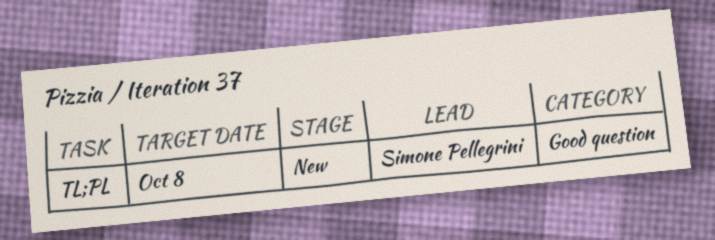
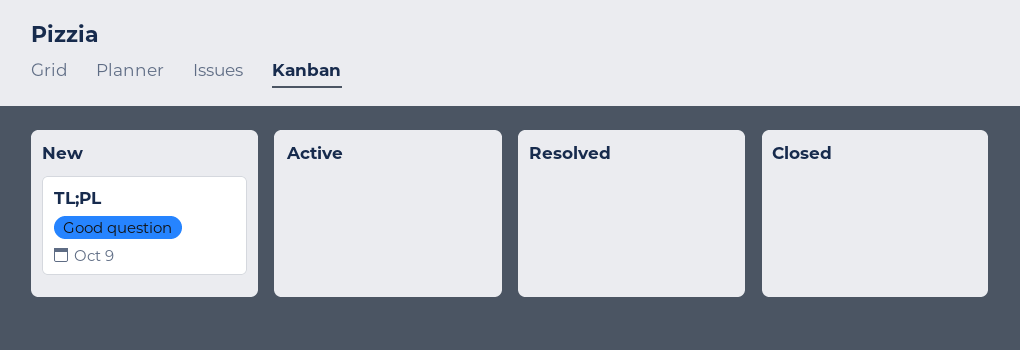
TL;PL, due: Oct 8 -> Oct 9

